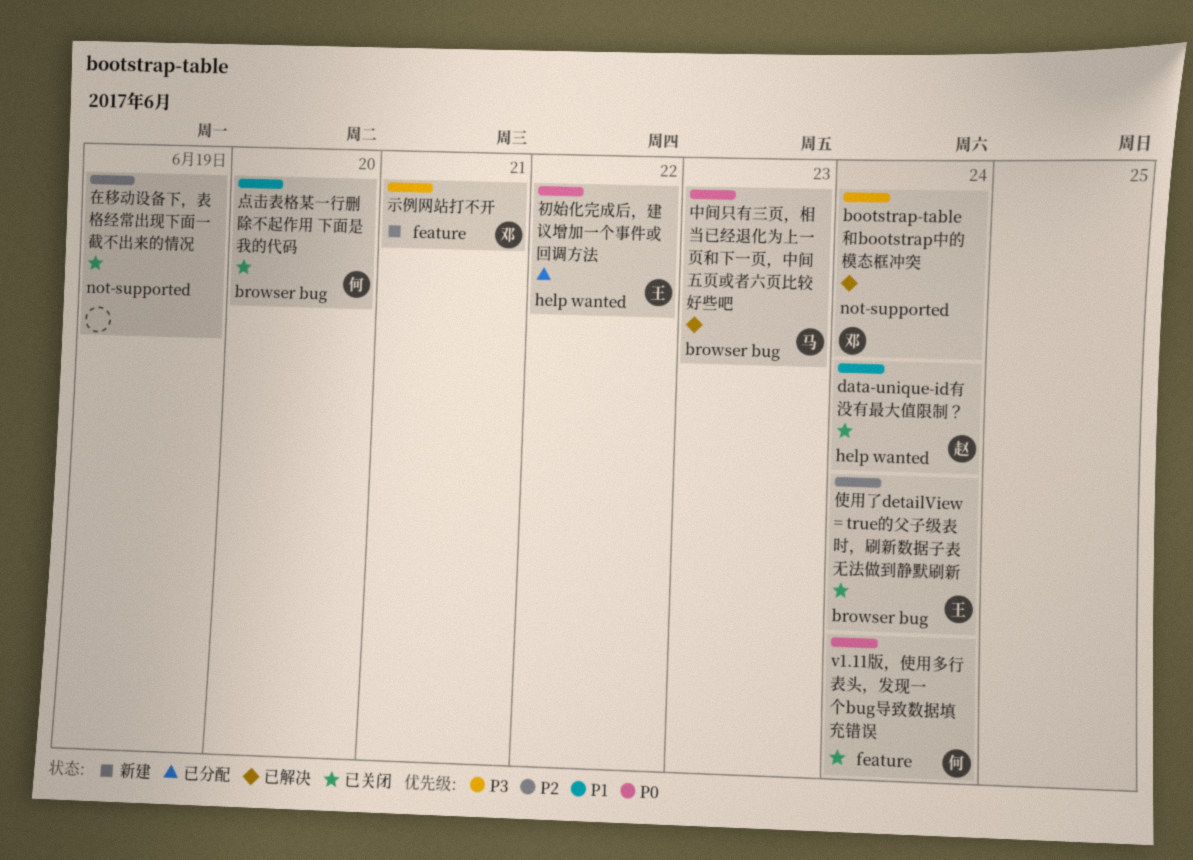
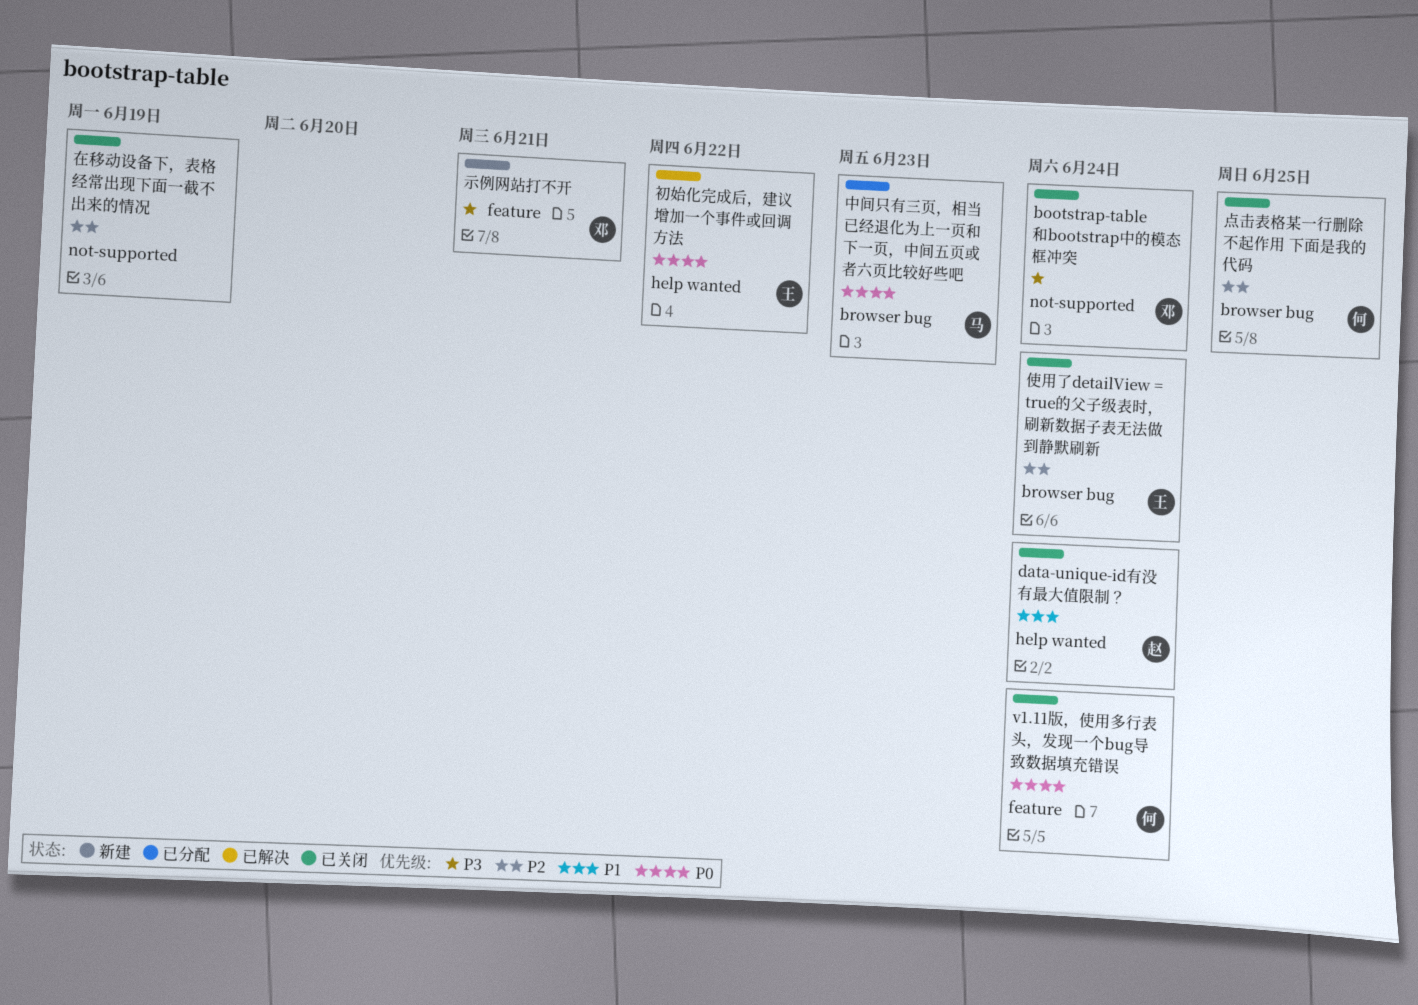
bootstrap-table和bootstrap中的模态框冲突, status: 已解决 -> 已关闭
中间只有三页，相当已经退化为上一页和下一页，中间五页或者六页比较好些吧, status: 已解决 -> 已分配
初始化完成后，建议增加一个事件或回调方法, status: 已分配 -> 已解决
点击表格某一行删除不起作用 下面是我的代码, priority: P1 -> P2
点击表格某一行删除不起作用 下面是我的代码, due: Jun 20 -> Jun 25

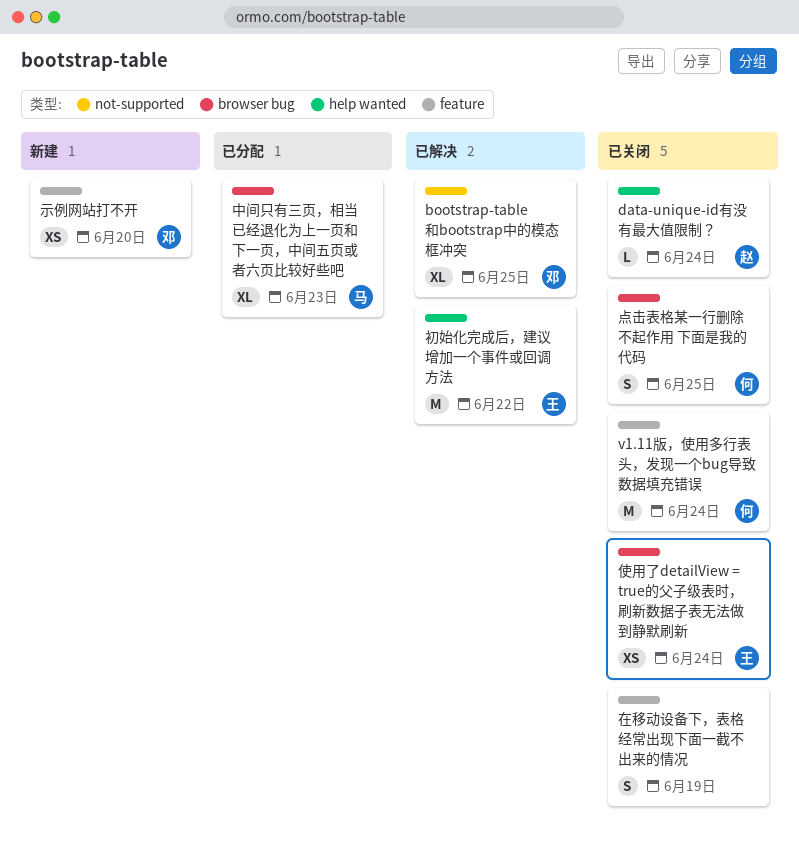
bootstrap-table和bootstrap中的模态框冲突, status: 已关闭 -> 已解决
bootstrap-table和bootstrap中的模态框冲突, due: Jun 24 -> Jun 25
在移动设备下，表格经常出现下面一截不出来的情况, label: not-supported -> feature
示例网站打不开, due: Jun 21 -> Jun 20

